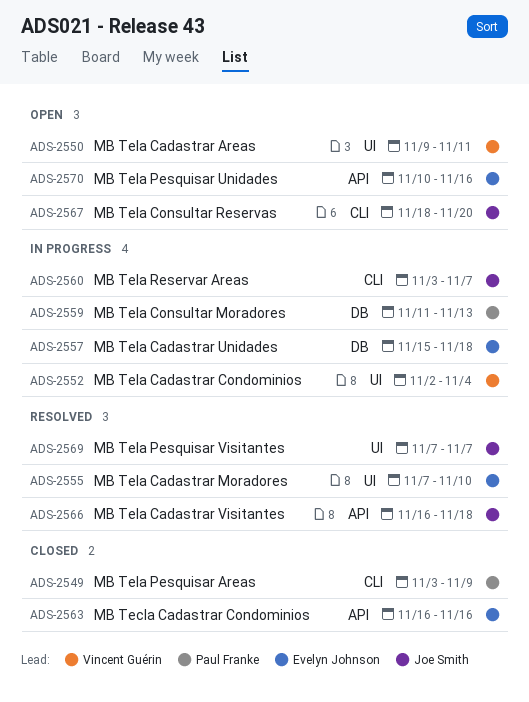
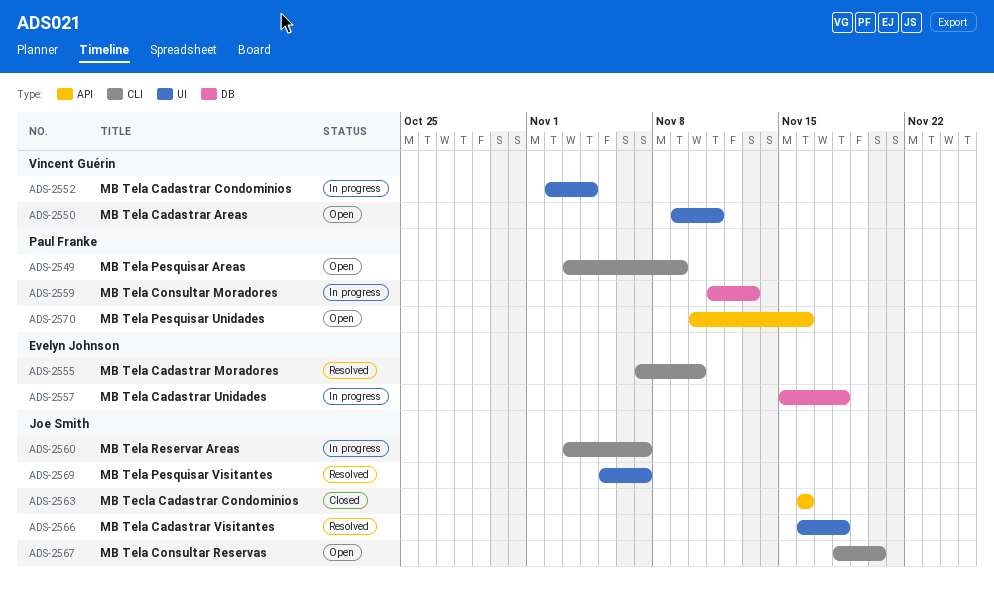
ADS-2549, status: Closed -> Open
ADS-2555, label: UI -> CLI
ADS-2563, owner: Evelyn Johnson -> Joe Smith
ADS-2566, label: API -> UI
ADS-2569, start: Nov 7 -> Nov 5
ADS-2570, owner: Evelyn Johnson -> Paul Franke

